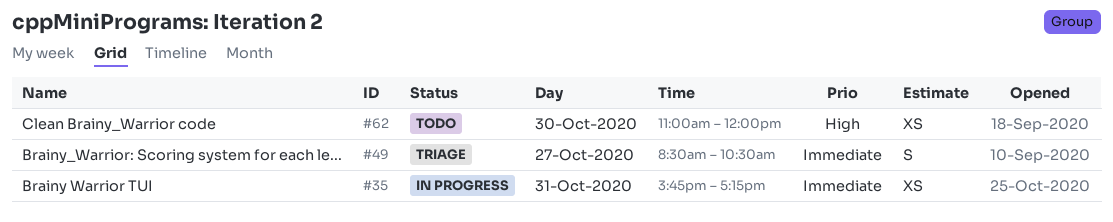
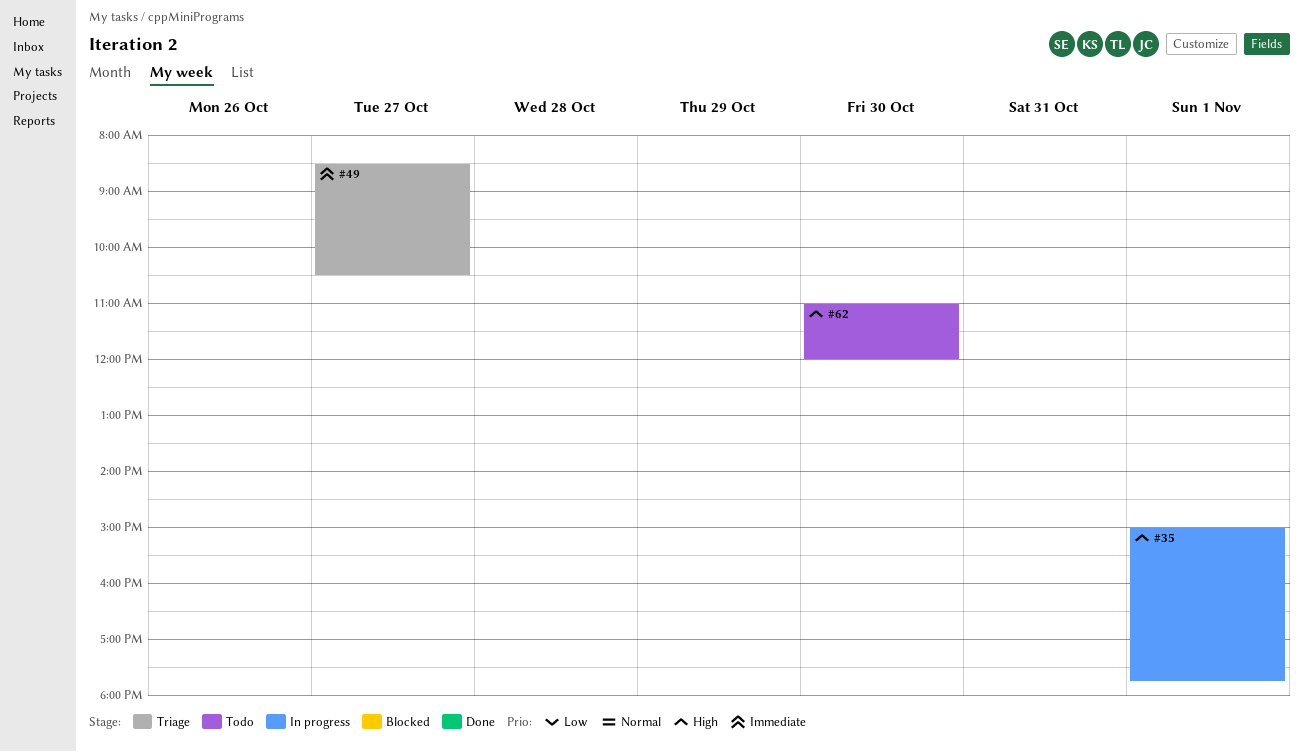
#35, priority: Immediate -> High
#35, day: Oct 31 -> Nov 1
#35, begins: 15:45 -> 15:00
#35, ends: 17:15 -> 17:45

